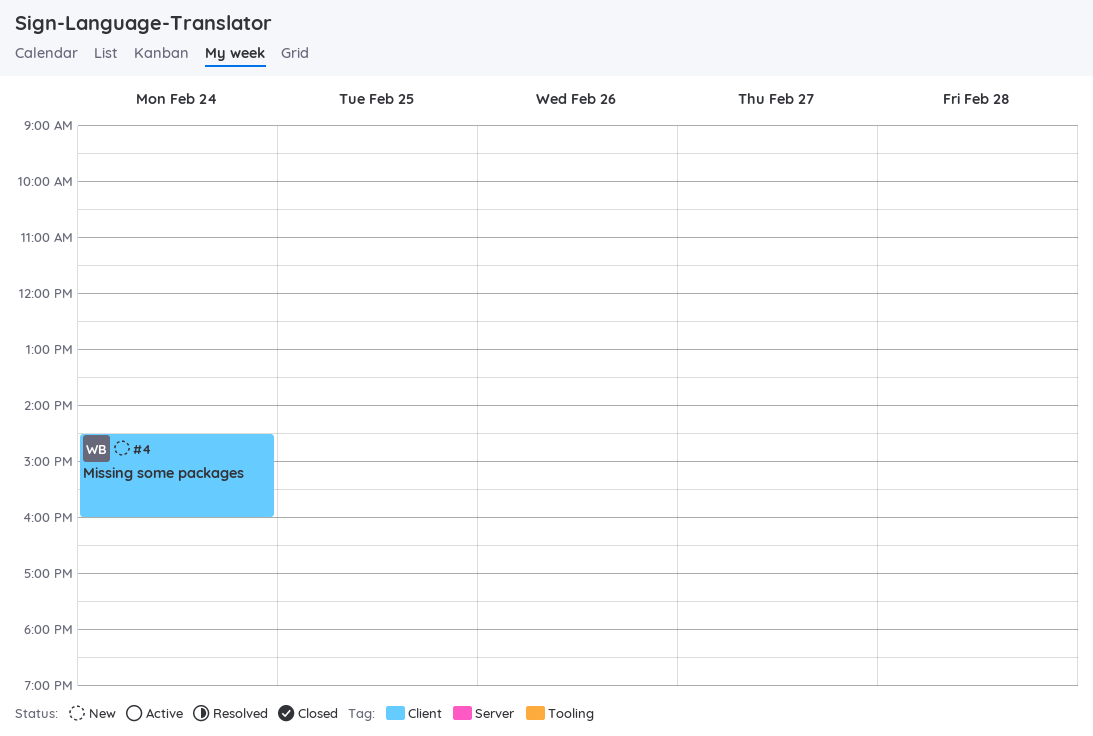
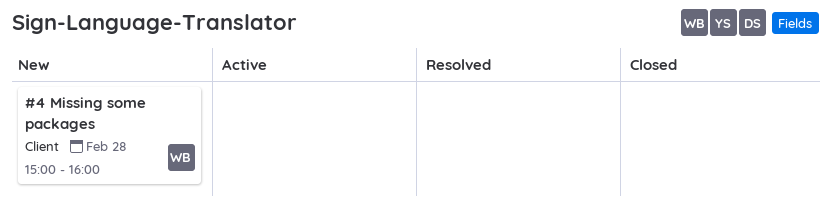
#4, day: Feb 24 -> Feb 28
#4, begins: 14:30 -> 15:00

